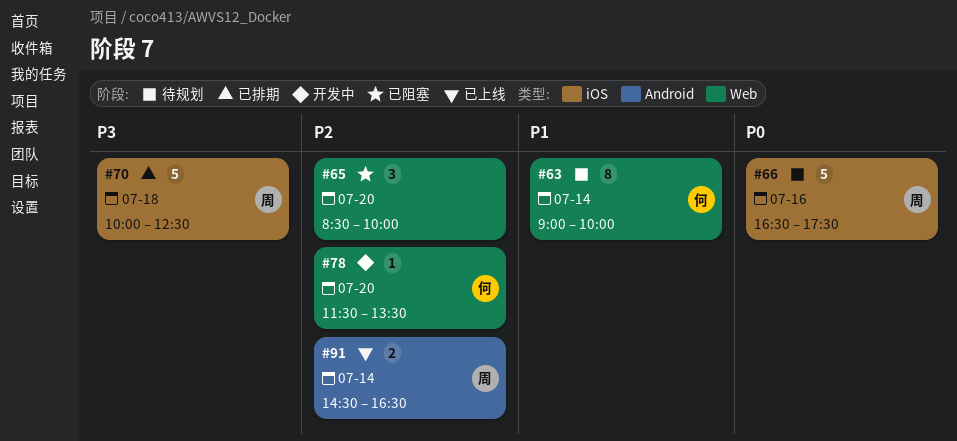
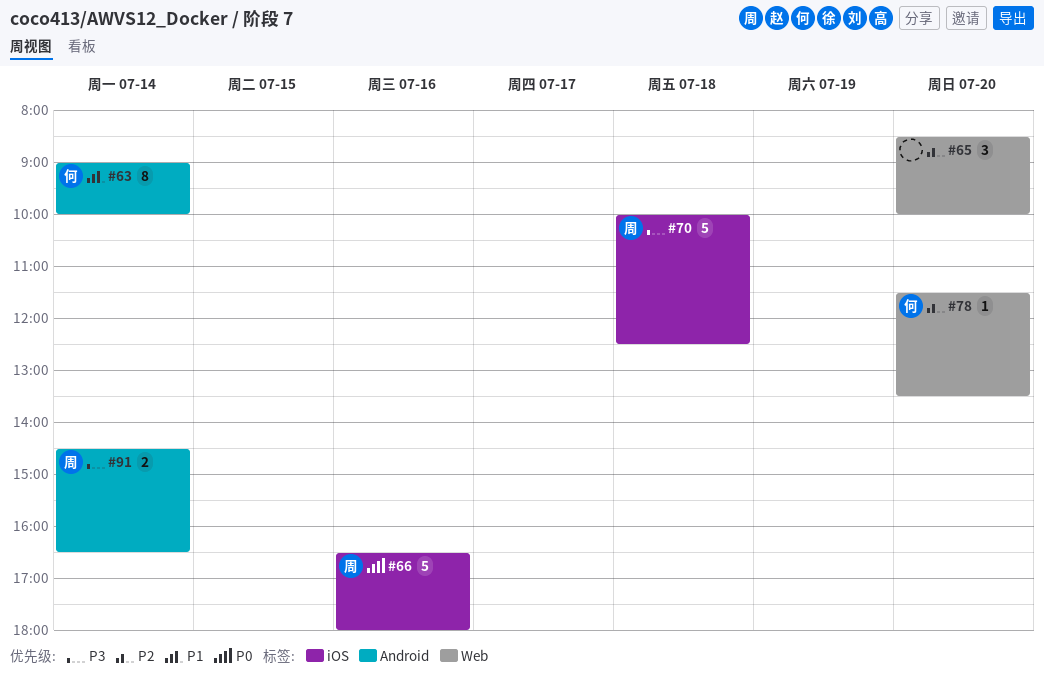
#63, label: Web -> Android
#66, ends: 17:30 -> 18:00
#91, priority: P2 -> P3

